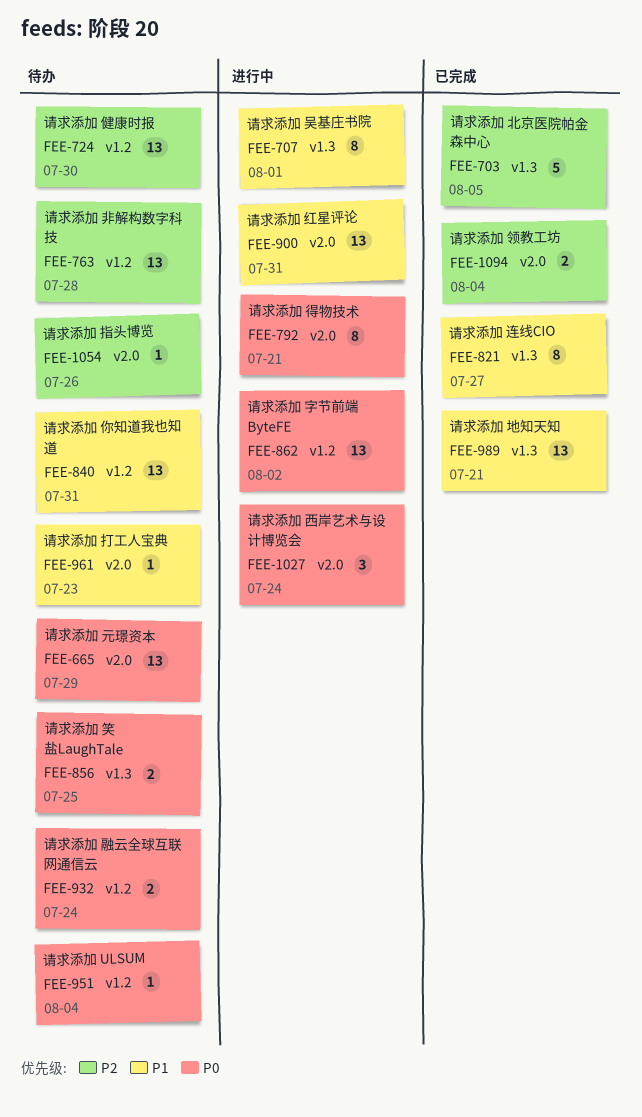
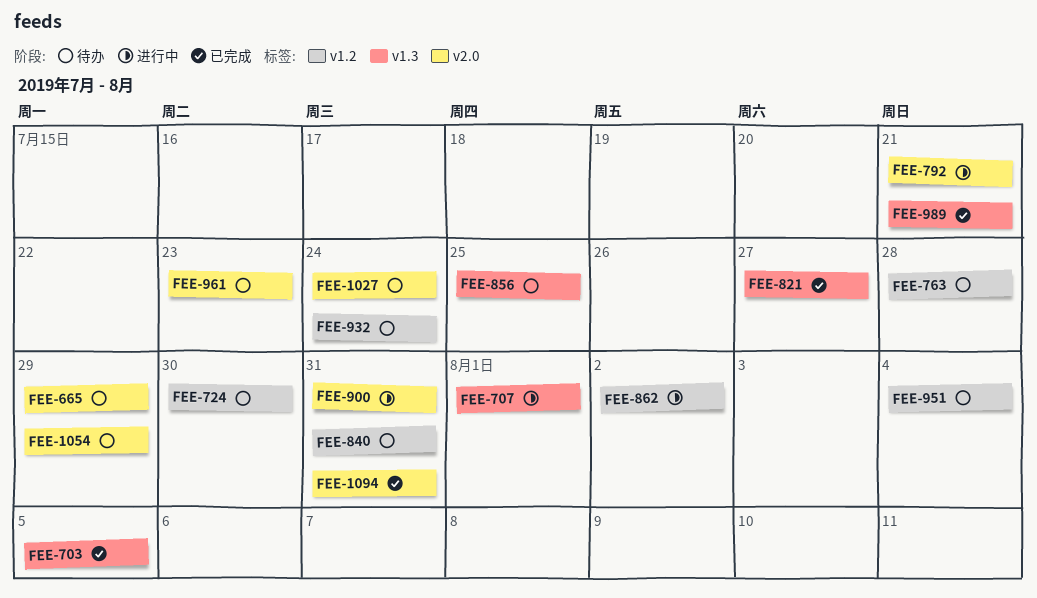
FEE-1027, status: 进行中 -> 待办
FEE-1054, due: Jul 26 -> Jul 29
FEE-1094, due: Aug 4 -> Jul 31

